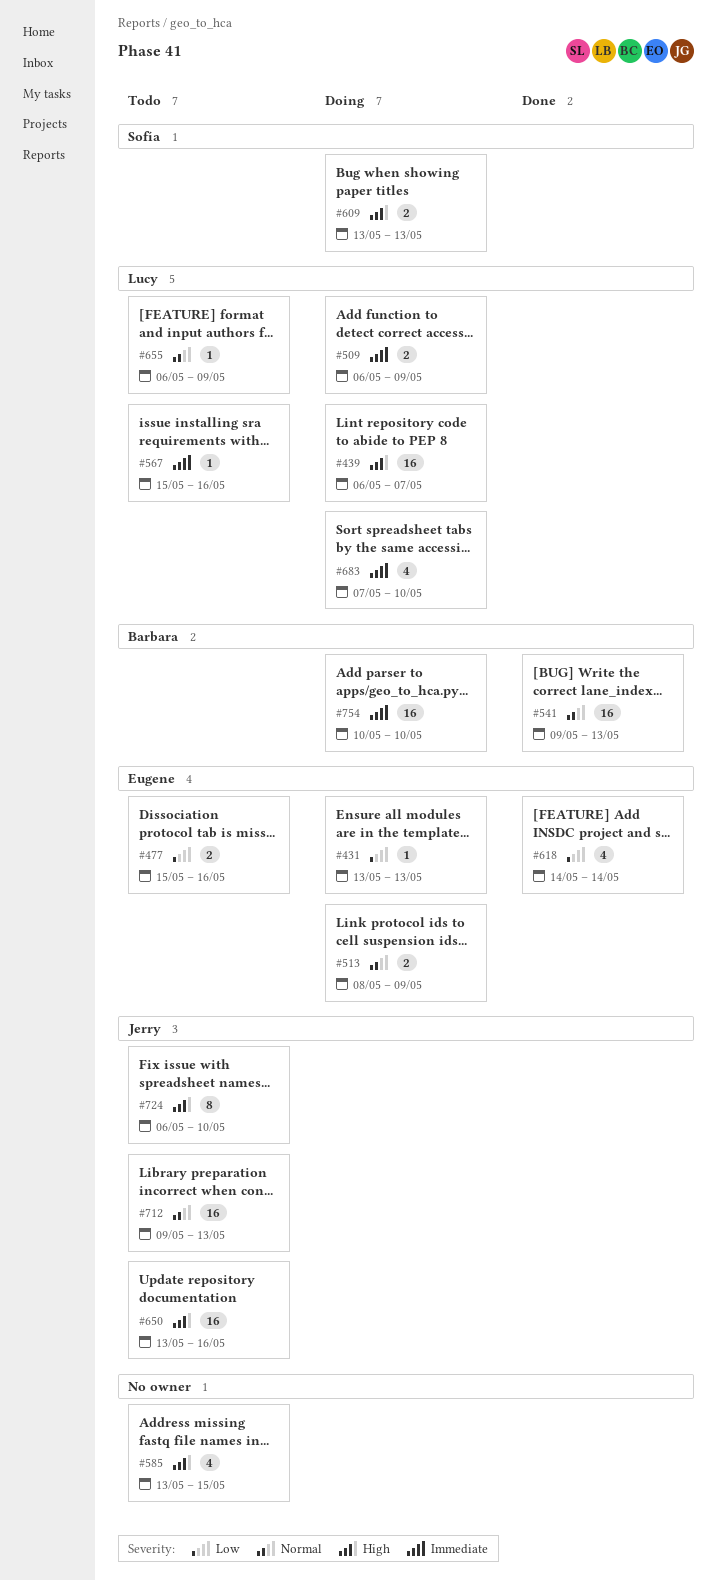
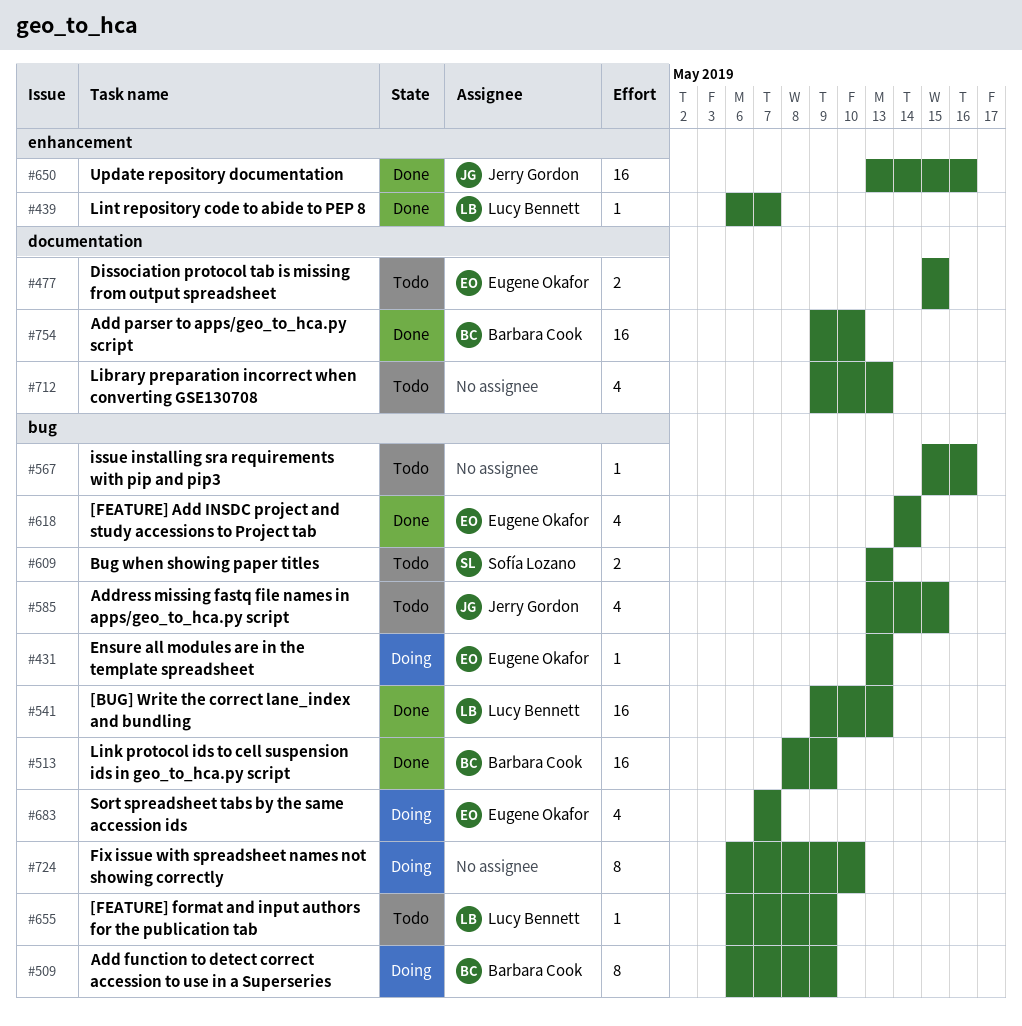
#439, status: Doing -> Done
#439, estimate: 16 -> 1
#477, due: May 16 -> May 15
#509, owner: Lucy Bennett -> Barbara Cook
#509, estimate: 2 -> 8
#513, status: Doing -> Done
#513, owner: Eugene Okafor -> Barbara Cook
#513, estimate: 2 -> 16
#541, owner: Barbara Cook -> Lucy Bennett
#567, owner: Lucy Bennett -> none
#585, owner: none -> Jerry Gordon
#609, status: Doing -> Todo
#650, status: Todo -> Done
#683, owner: Lucy Bennett -> Eugene Okafor
#683, due: May 10 -> May 7
#712, owner: Jerry Gordon -> none
#712, estimate: 16 -> 4
#724, status: Todo -> Doing
#724, owner: Jerry Gordon -> none
#754, status: Doing -> Done
#754, start: May 10 -> May 9

